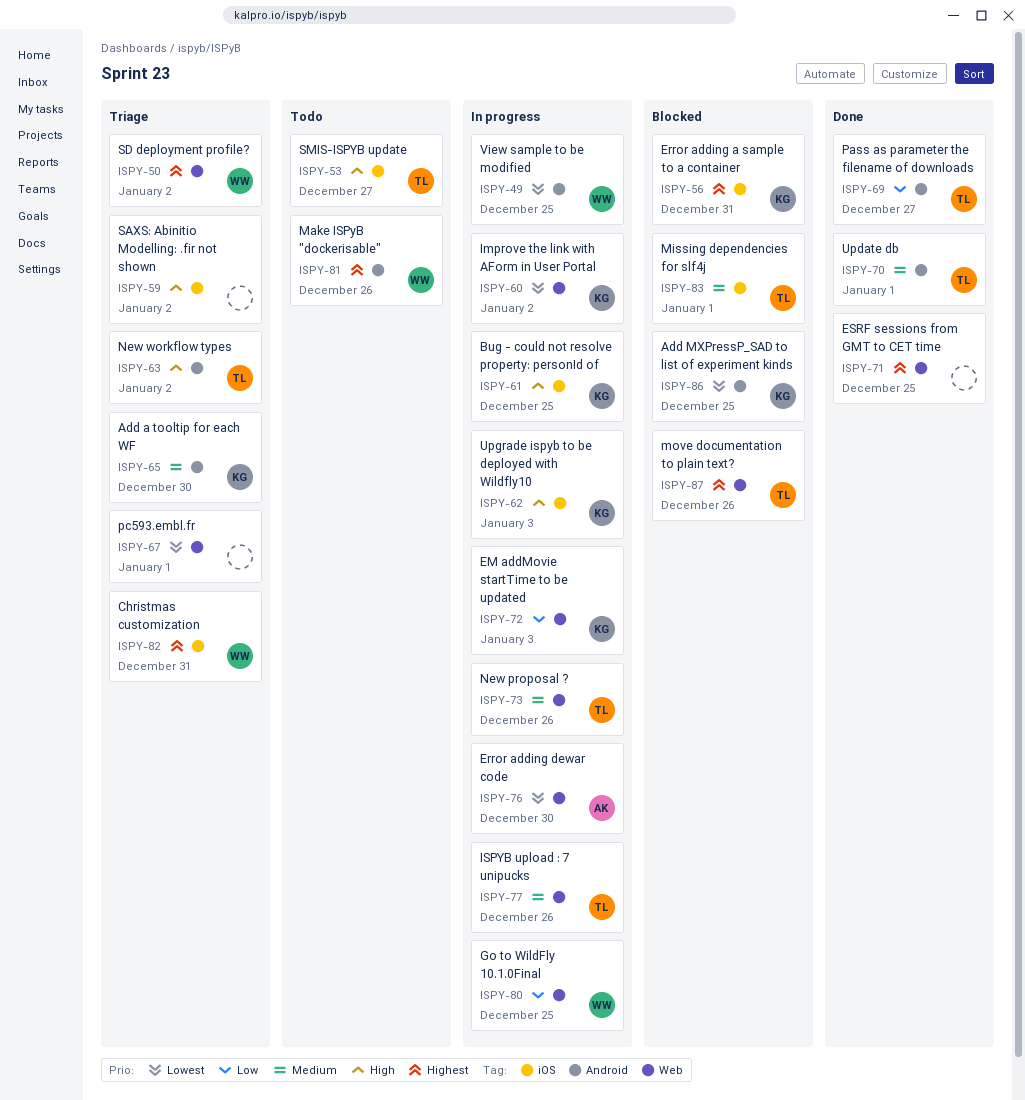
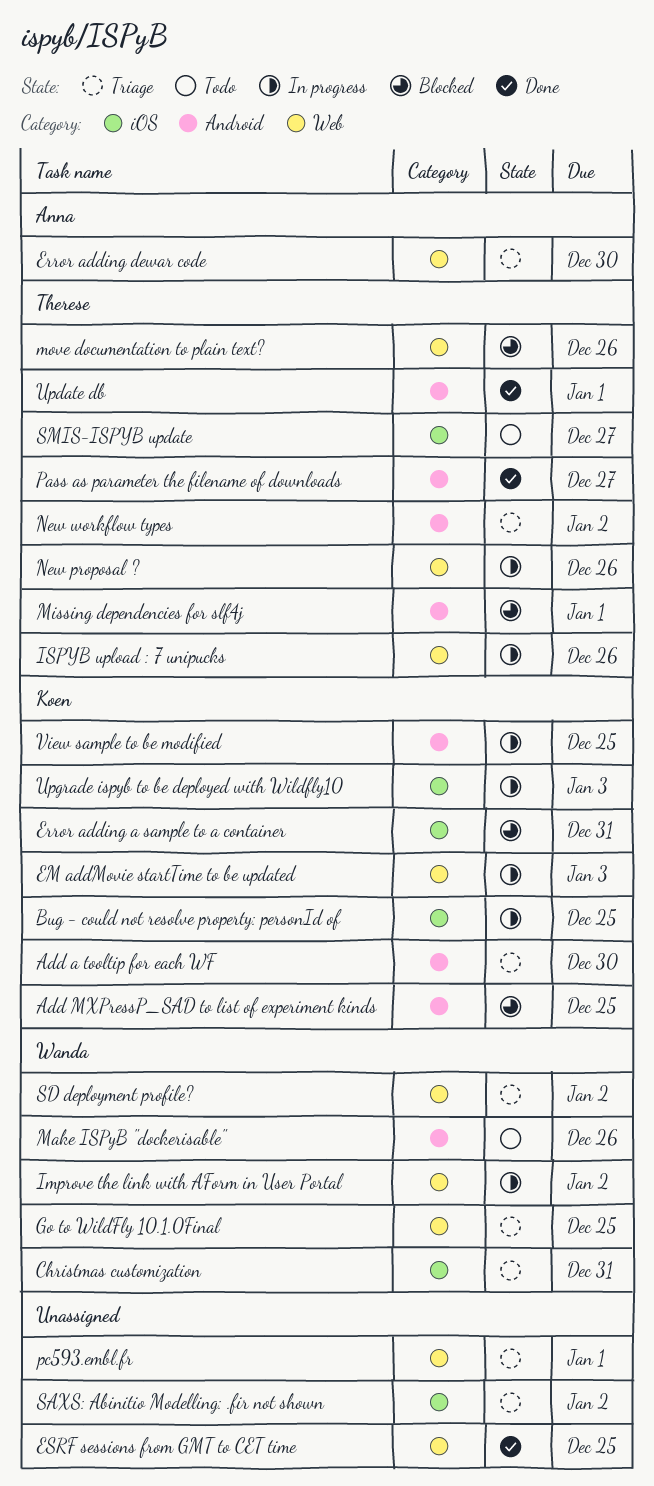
Error adding dewar code, status: In progress -> Triage
Go to WildFly 10.1.0Final, status: In progress -> Triage
Improve the link with AForm in User Portal, owner: Koen -> Wanda
Missing dependencies for slf4j, label: iOS -> Android
View sample to be modified, owner: Wanda -> Koen

